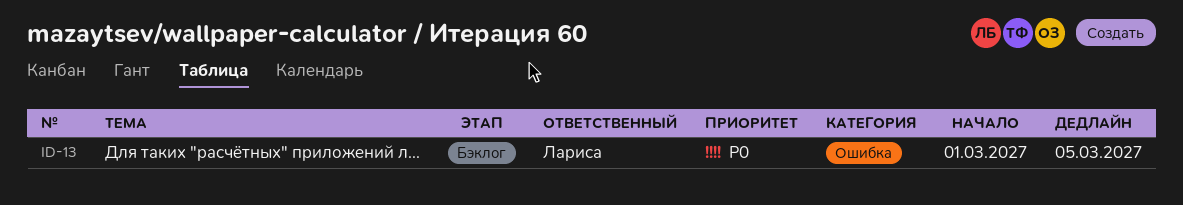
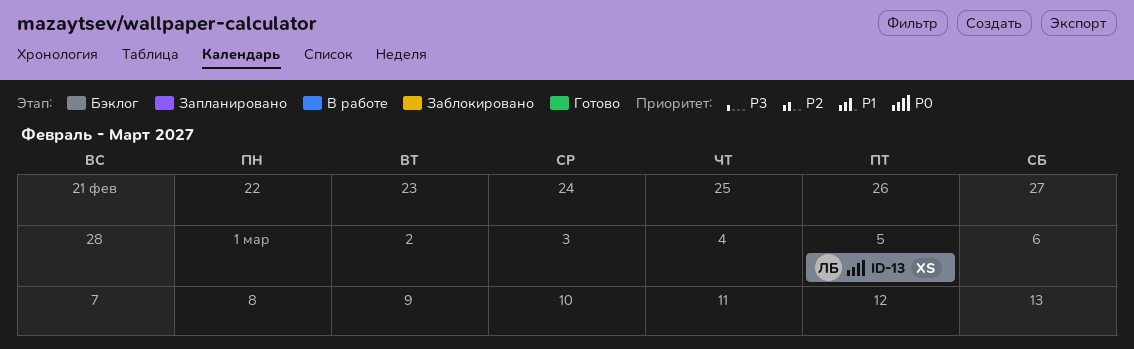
ID-13, start: Mar 1 -> Mar 5

